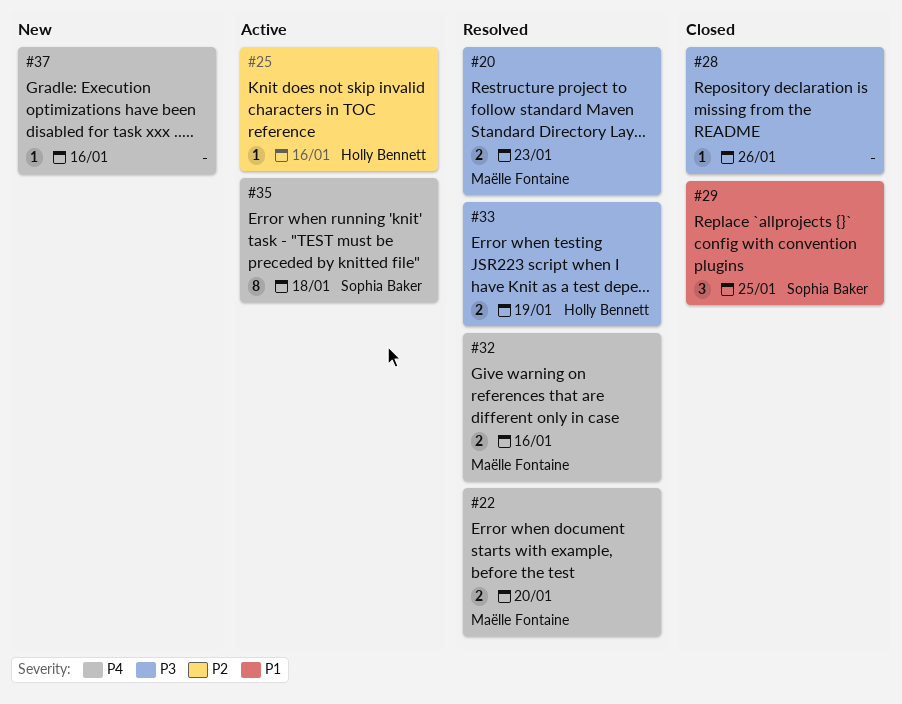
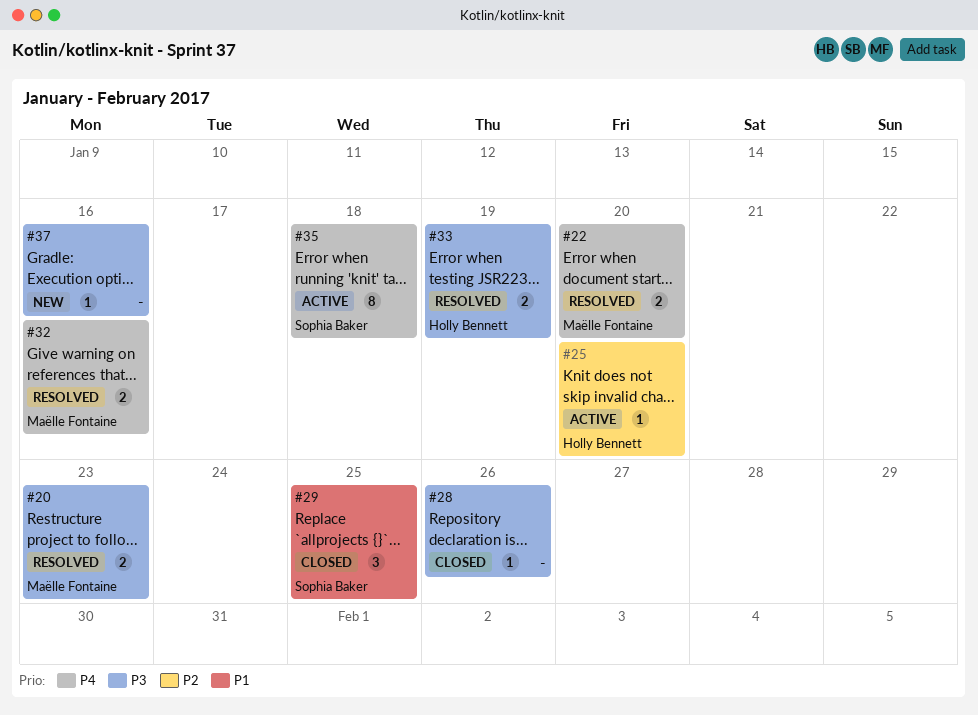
#25, due: Jan 16 -> Jan 20
#37, priority: P4 -> P3

